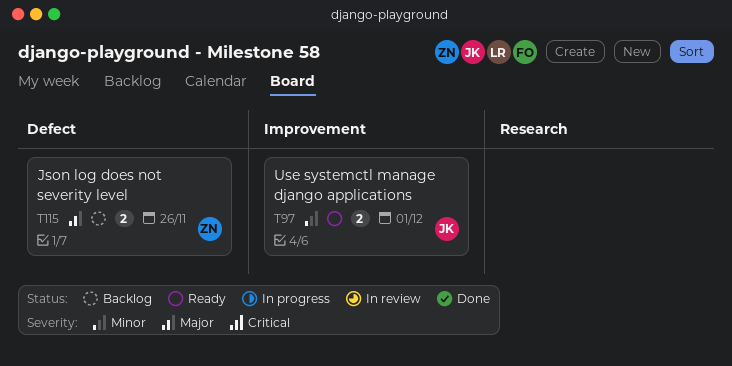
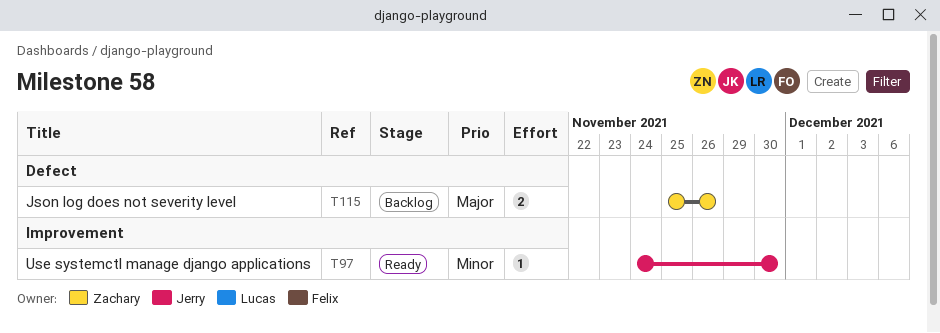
T97, estimate: 2 -> 1
T97, due: Dec 1 -> Nov 30

